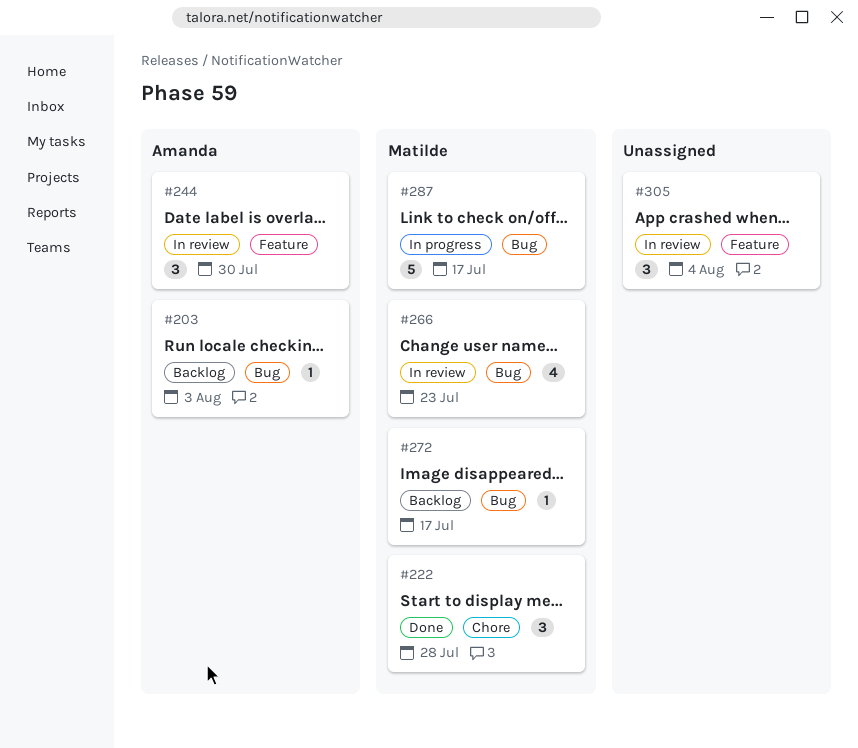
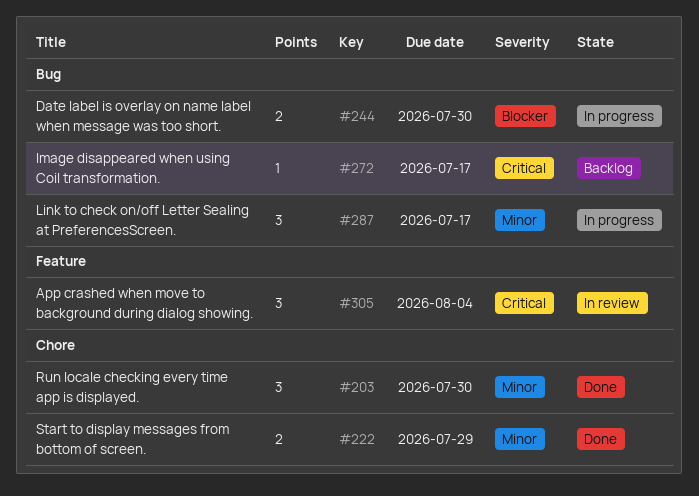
#203, status: Backlog -> Done
#203, label: Bug -> Chore
#203, estimate: 1 -> 3
#203, due: Aug 3 -> Jul 30
#222, estimate: 3 -> 2
#222, due: Jul 28 -> Jul 29
#244, status: In review -> In progress
#244, label: Feature -> Bug
#244, estimate: 3 -> 2
#266: present -> none
#287, estimate: 5 -> 3

